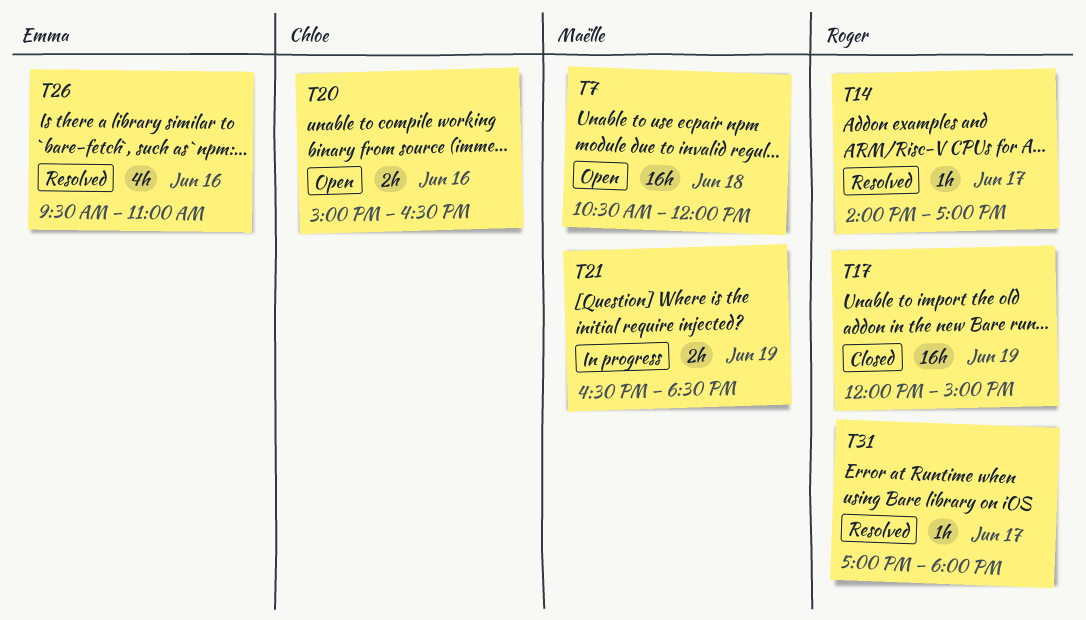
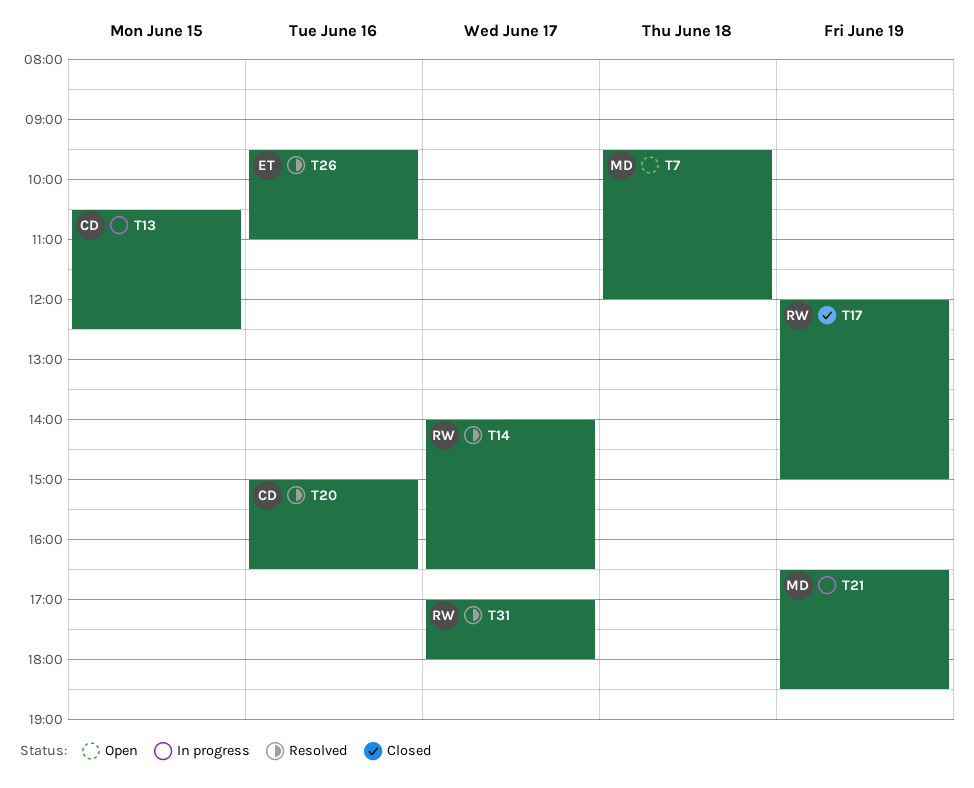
T7, begins: 10:30 -> 09:30
T13: none -> present
T14, ends: 17:00 -> 16:30
T20, status: Open -> Resolved

